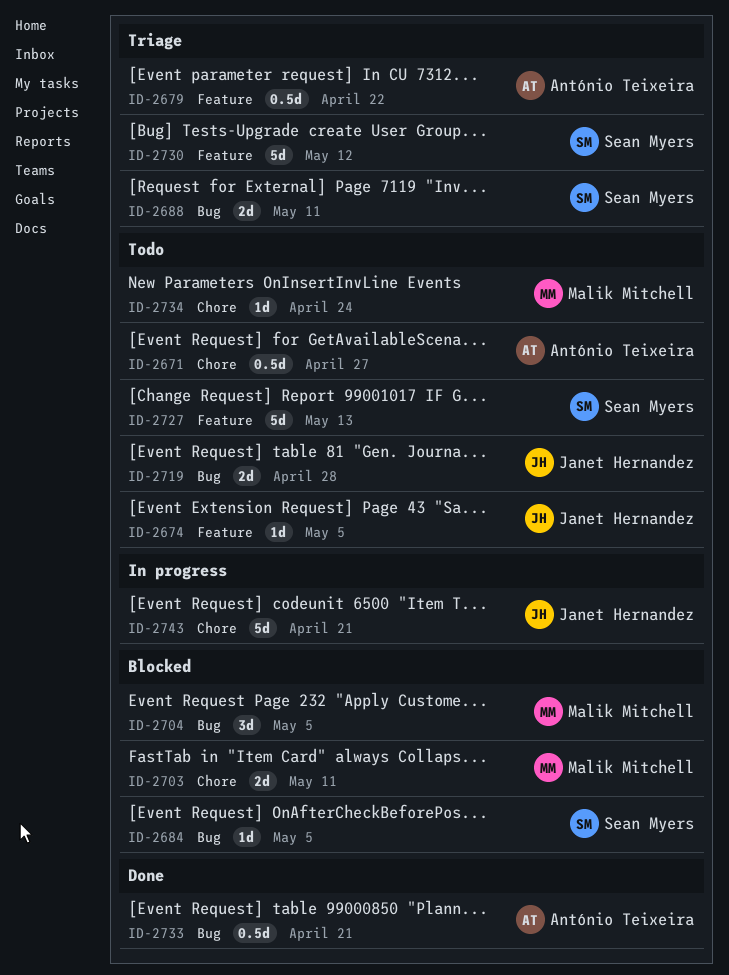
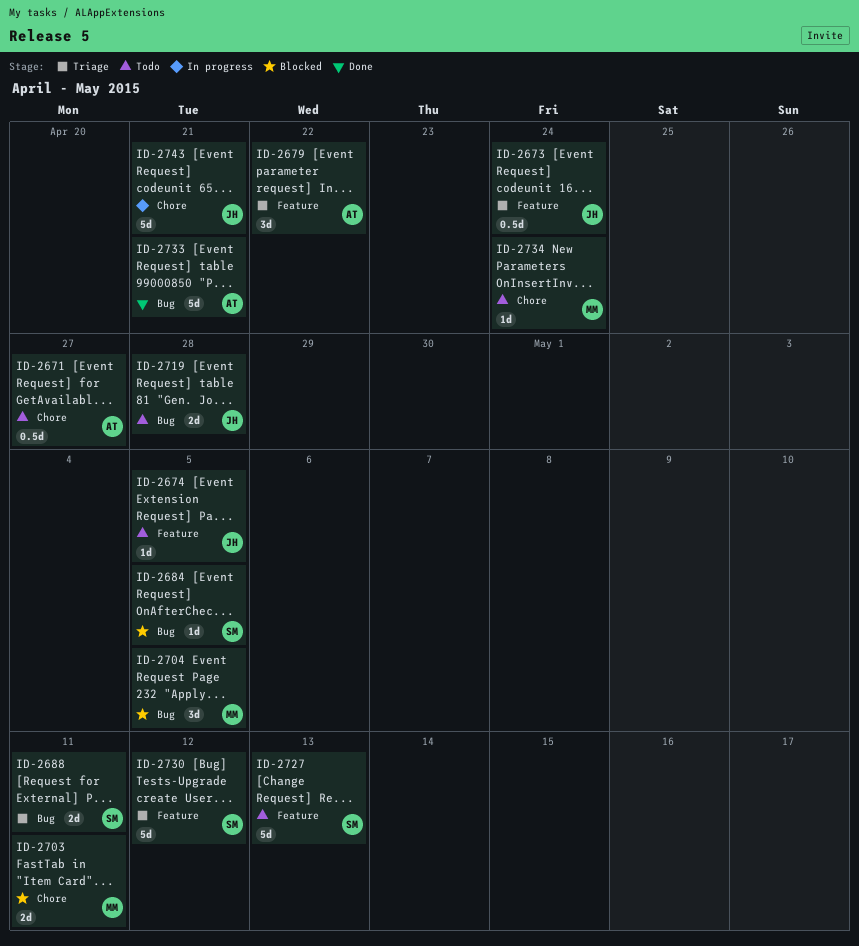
ID-2673: none -> present
ID-2679, estimate: 0.5d -> 3d
ID-2733, estimate: 0.5d -> 5d

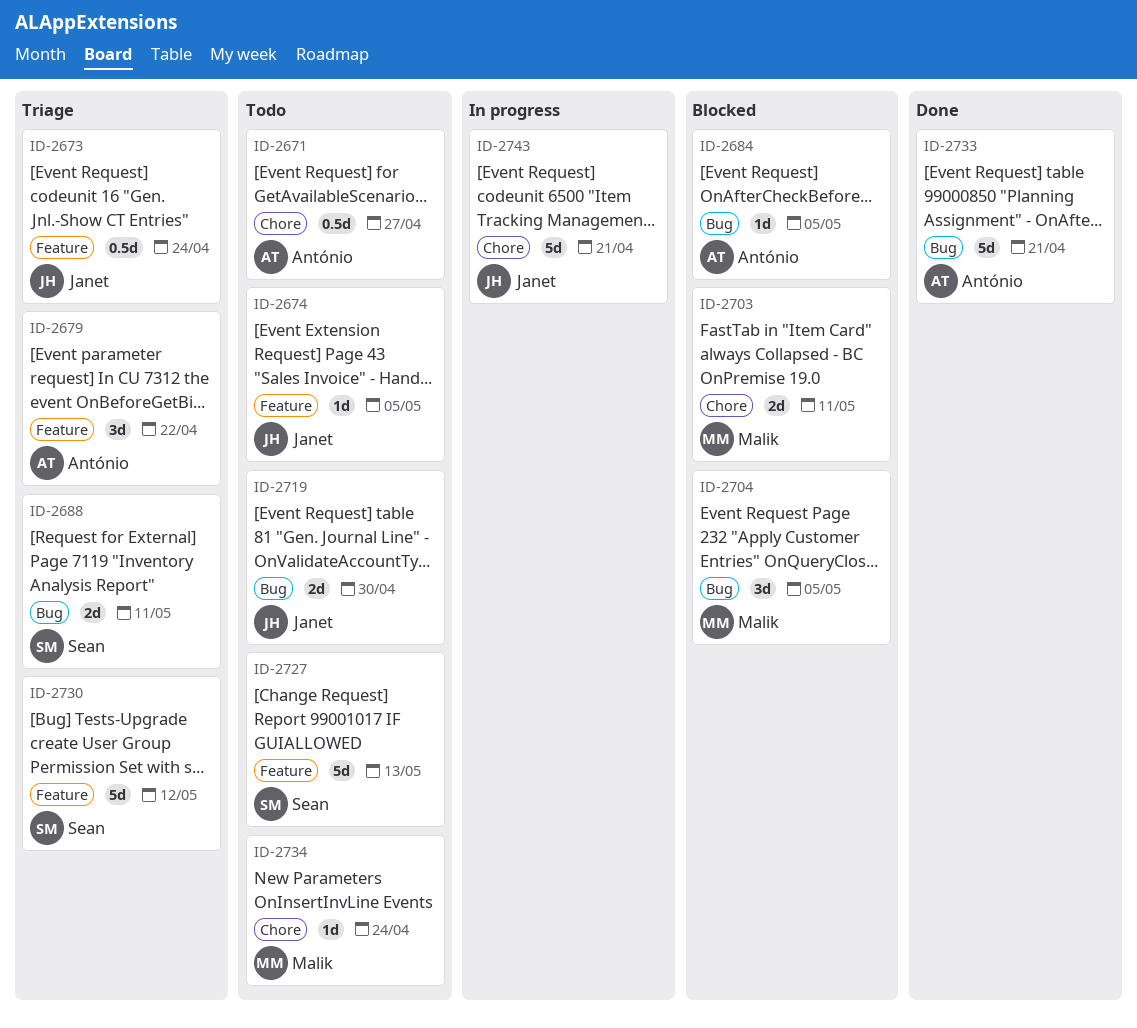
ID-2684, owner: Sean -> António
ID-2719, due: Apr 28 -> Apr 30

